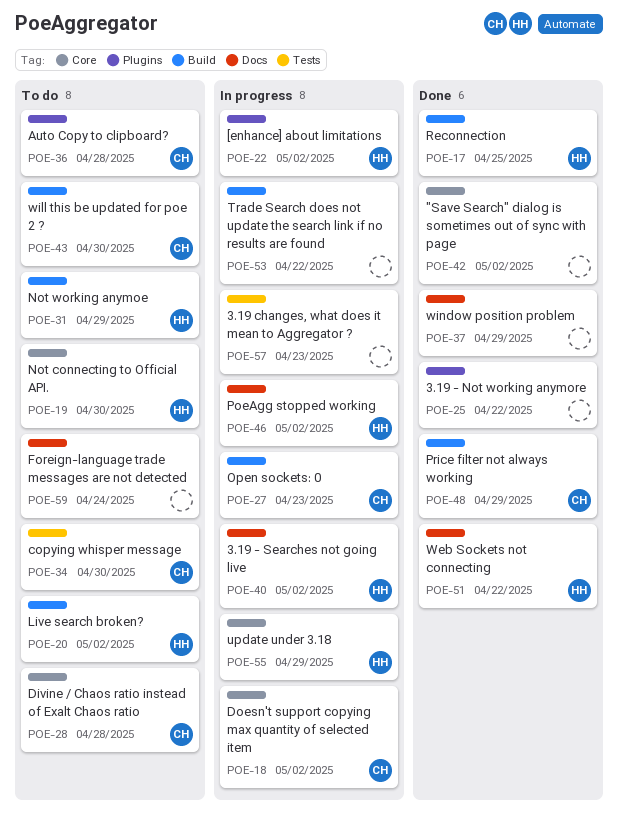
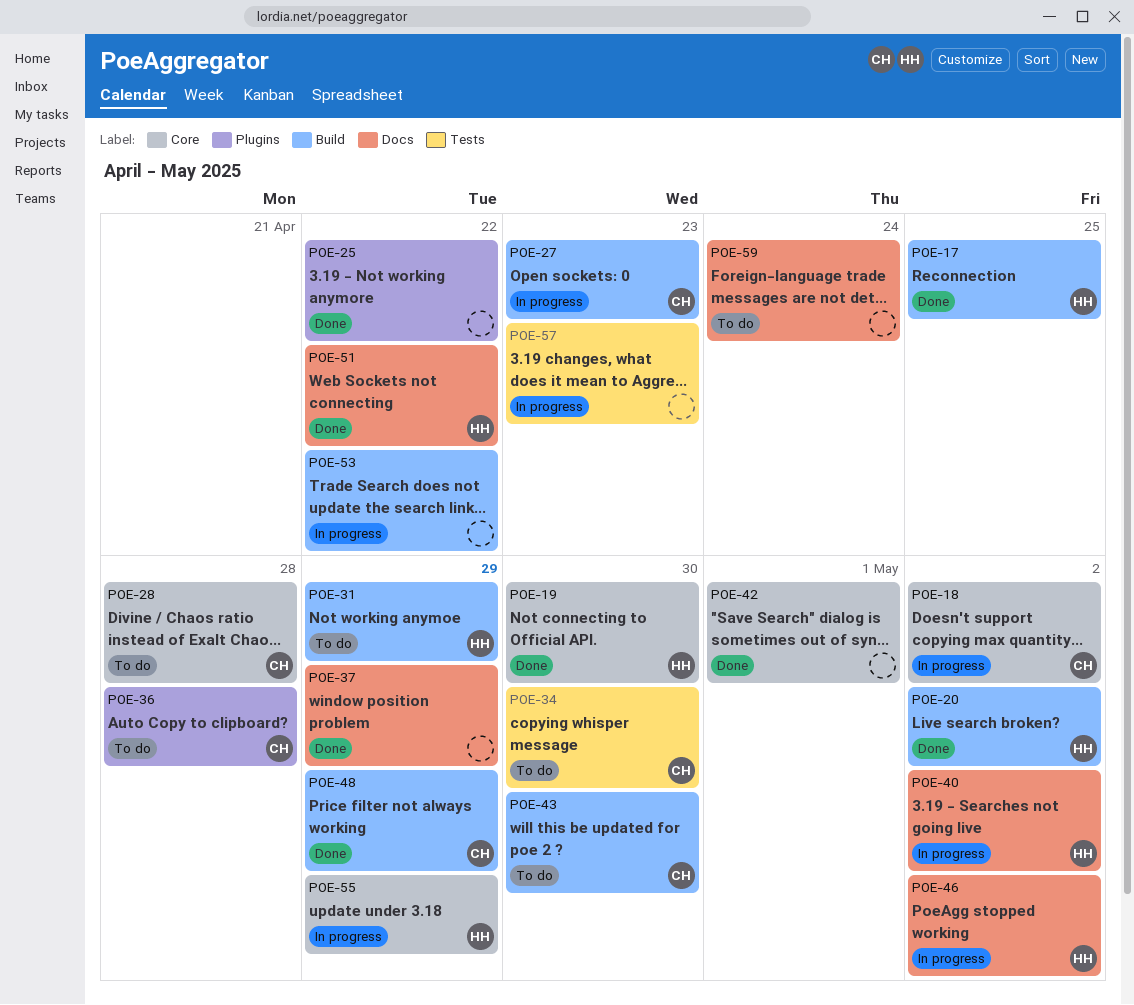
POE-19, status: To do -> Done
POE-20, status: To do -> Done
POE-22: present -> none
POE-42, due: May 2 -> May 1

